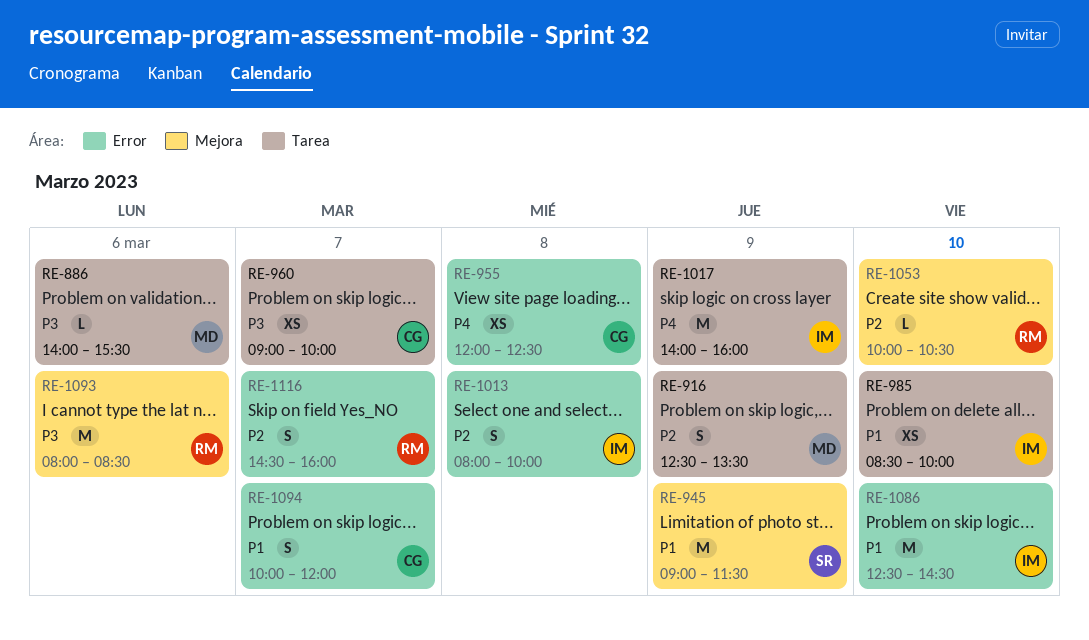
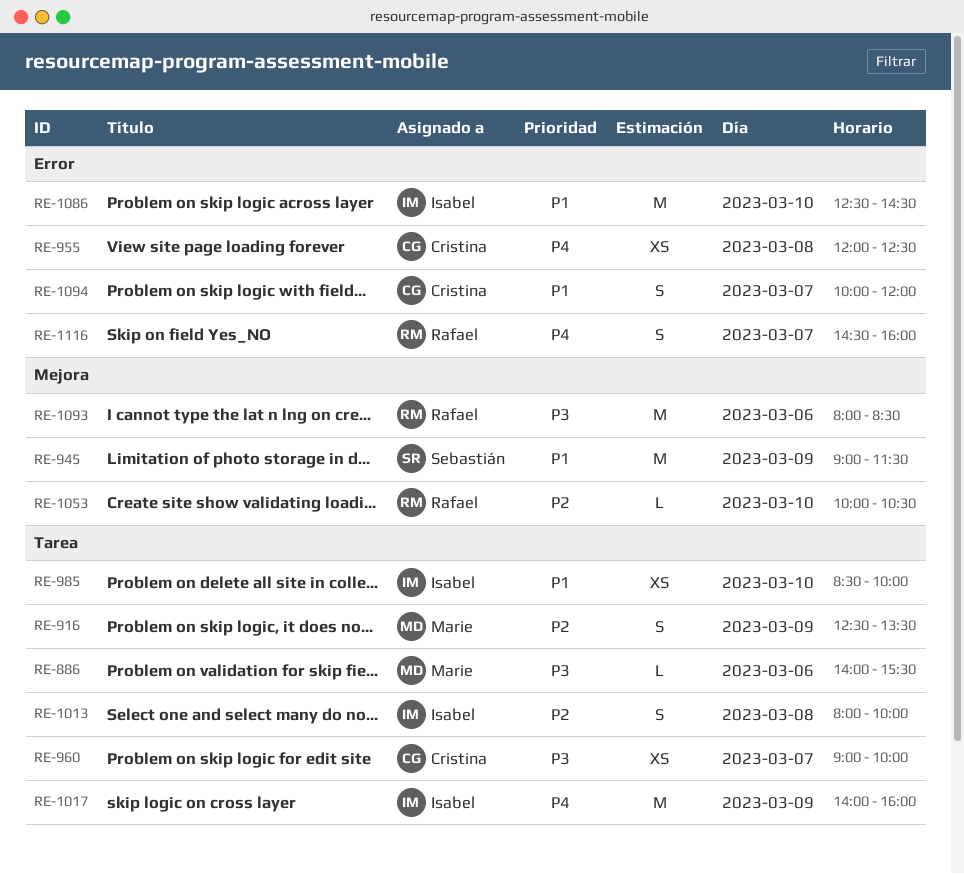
RE-1013, label: Error -> Tarea
RE-1116, priority: P2 -> P4

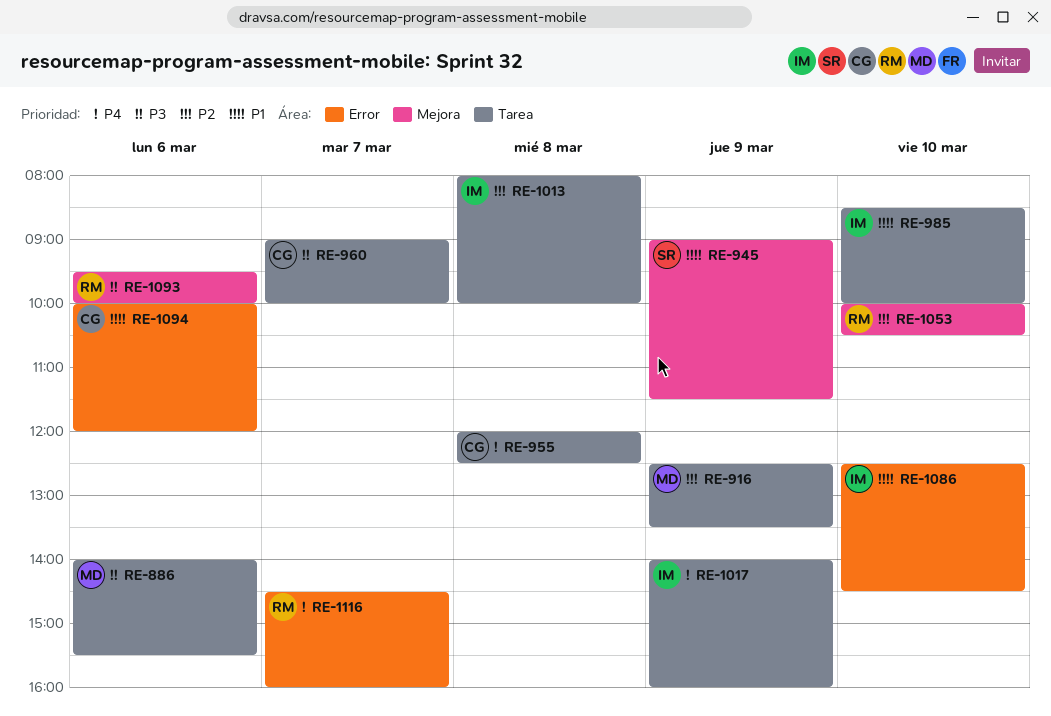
RE-955, label: Error -> Tarea
RE-1093, begins: 08:00 -> 09:30
RE-1093, ends: 08:30 -> 10:00
RE-1094, day: Mar 7 -> Mar 6

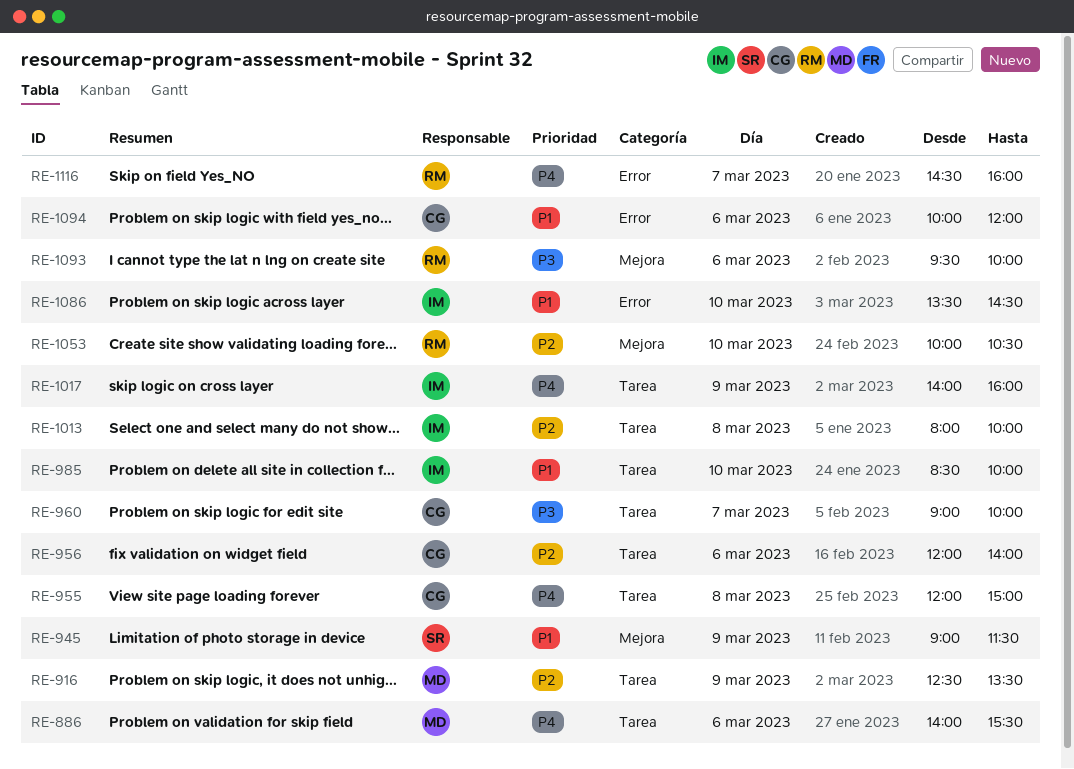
RE-886, priority: P3 -> P4
RE-955, ends: 12:30 -> 15:00
RE-956: none -> present
RE-1086, begins: 12:30 -> 13:30

